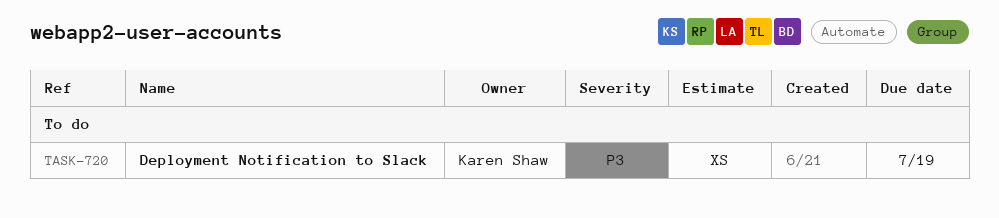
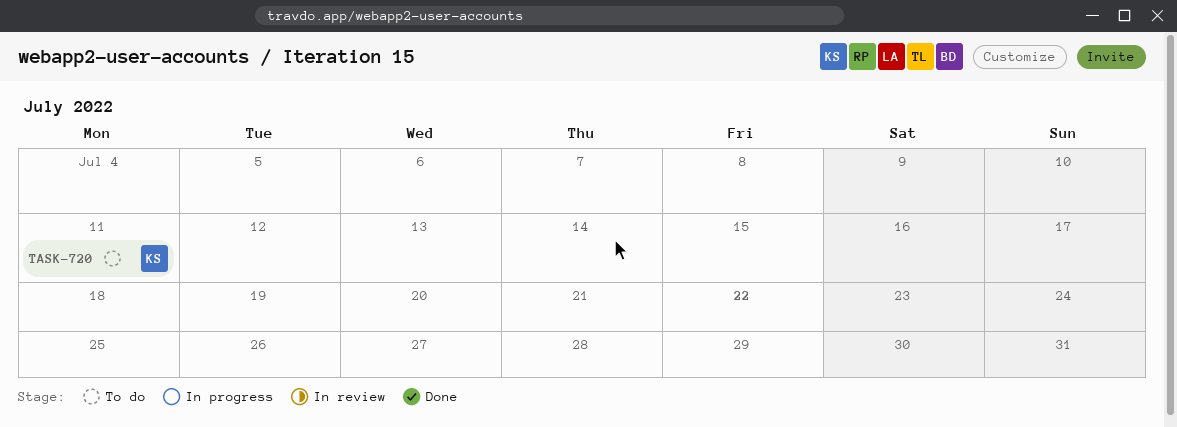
TASK-720, due: Jul 19 -> Jul 11

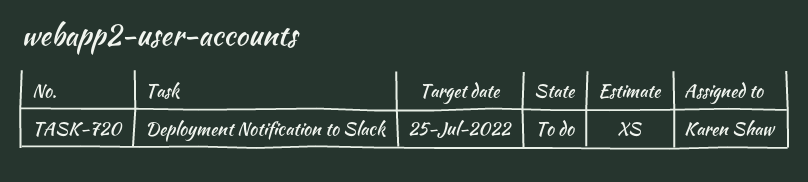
TASK-720, due: Jul 11 -> Jul 25

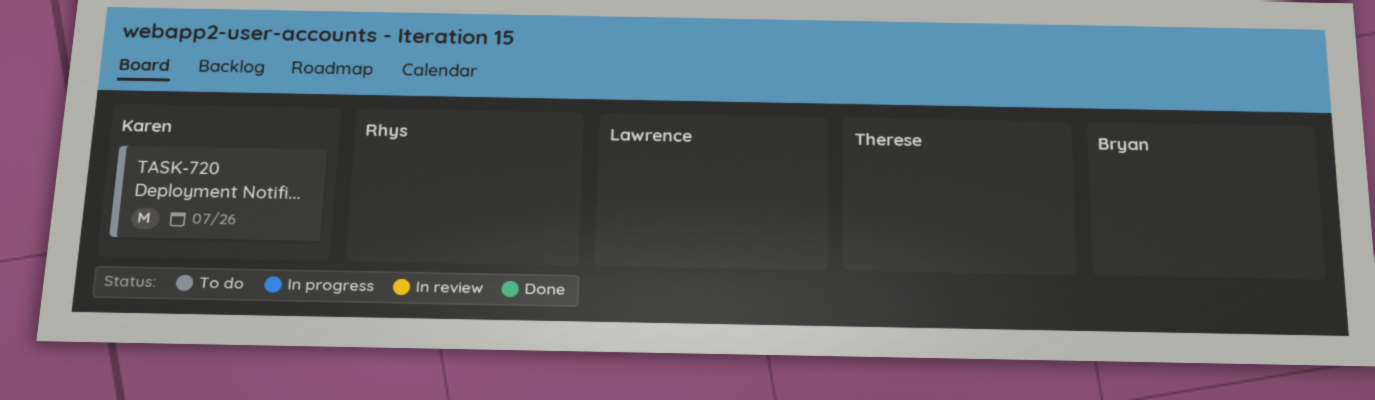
TASK-720, estimate: XS -> M
TASK-720, due: Jul 25 -> Jul 26

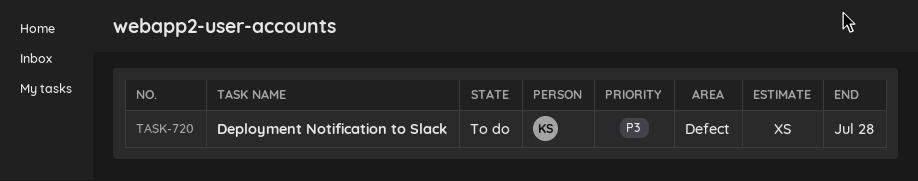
TASK-720, estimate: M -> XS
TASK-720, due: Jul 26 -> Jul 28

